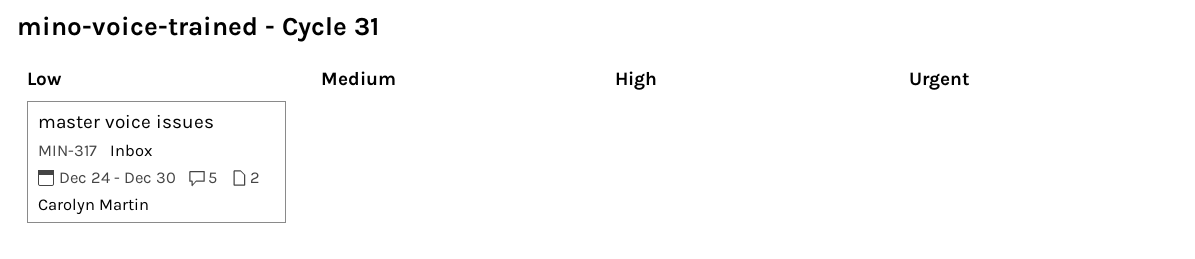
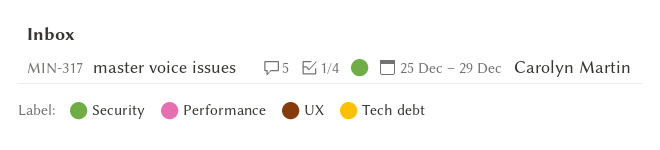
MIN-317, start: Dec 24 -> Dec 25
MIN-317, due: Dec 30 -> Dec 29

